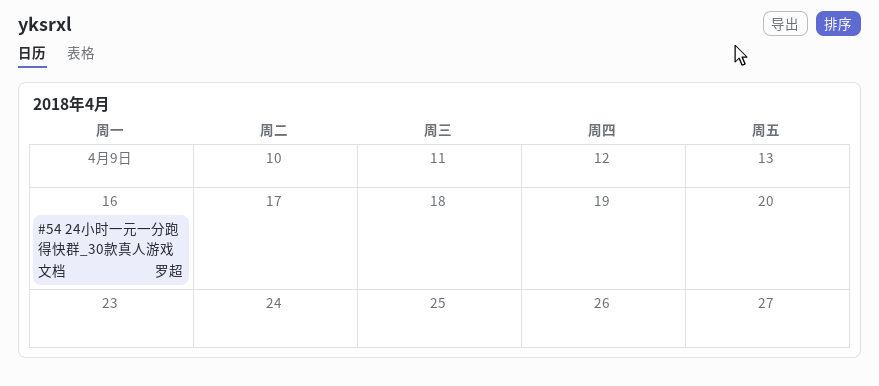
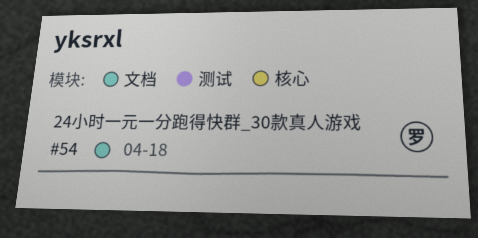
#54, due: Apr 16 -> Apr 18

